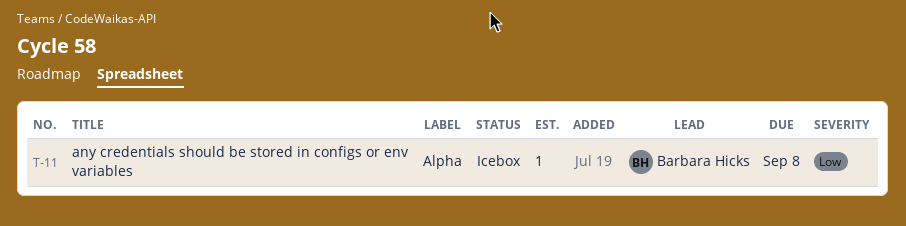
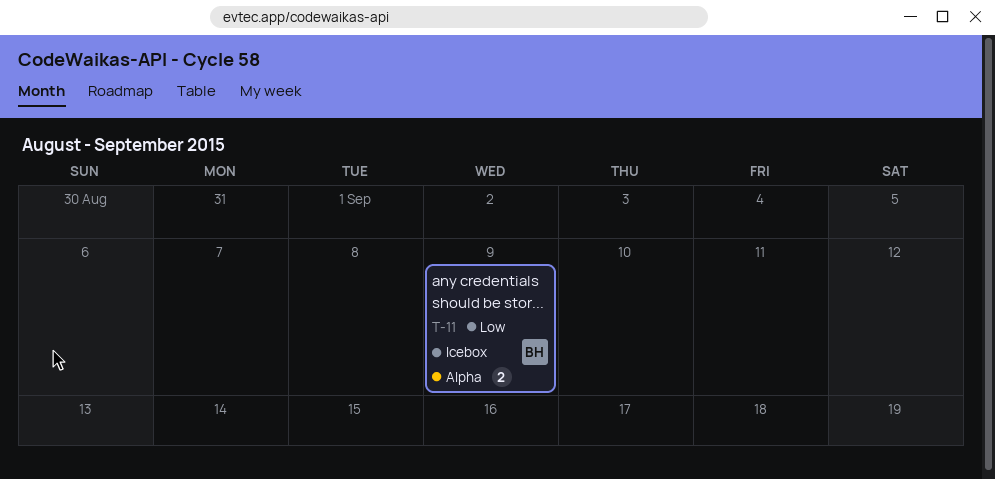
T-11, estimate: 1 -> 2
T-11, due: Sep 8 -> Sep 9

